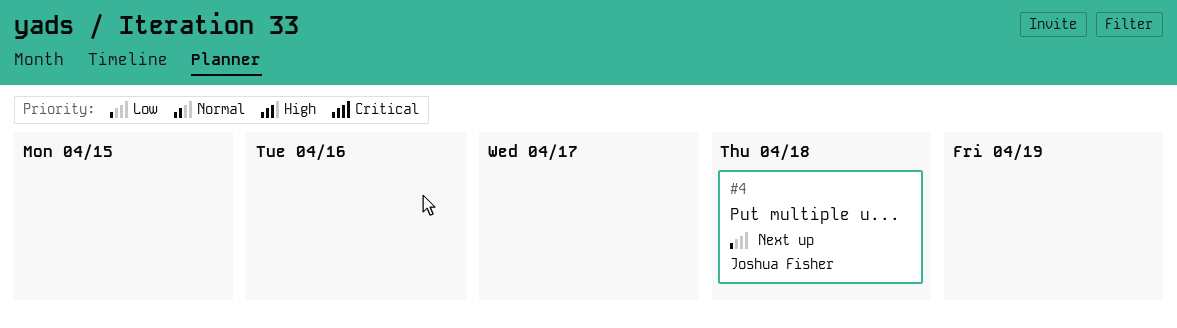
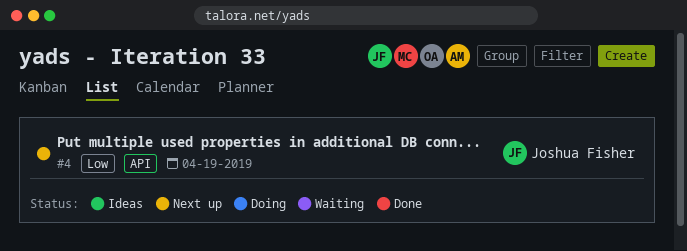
#4, due: Apr 18 -> Apr 19

